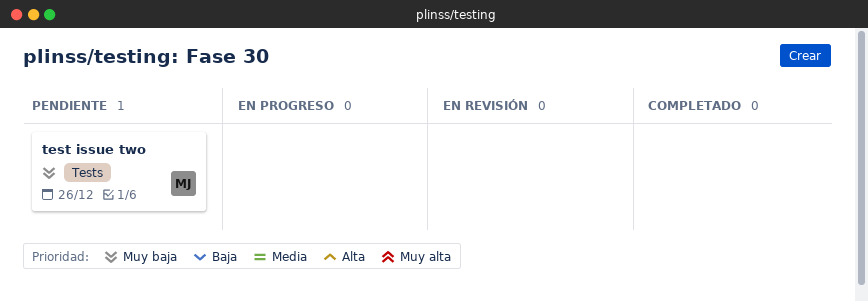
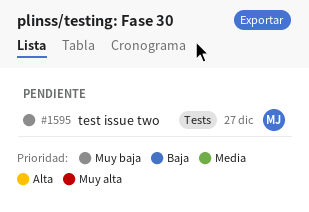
test issue two, due: Dec 26 -> Dec 27

